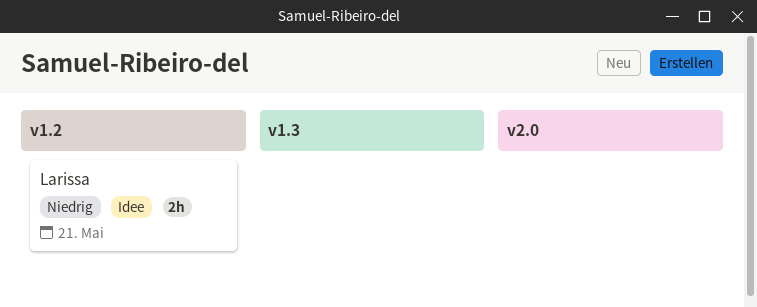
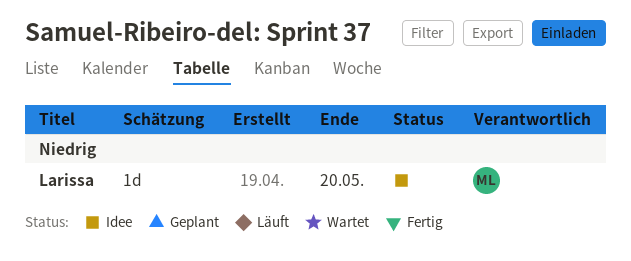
Larissa, estimate: 2h -> 1d
Larissa, due: May 21 -> May 20

